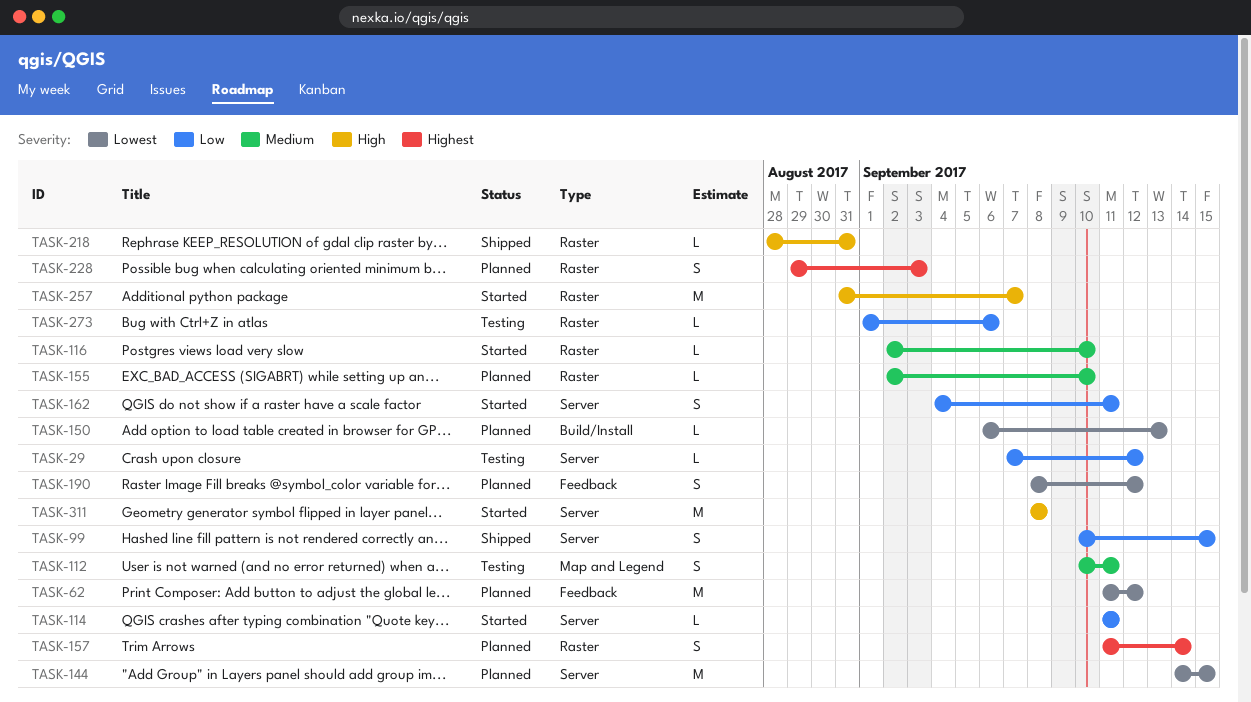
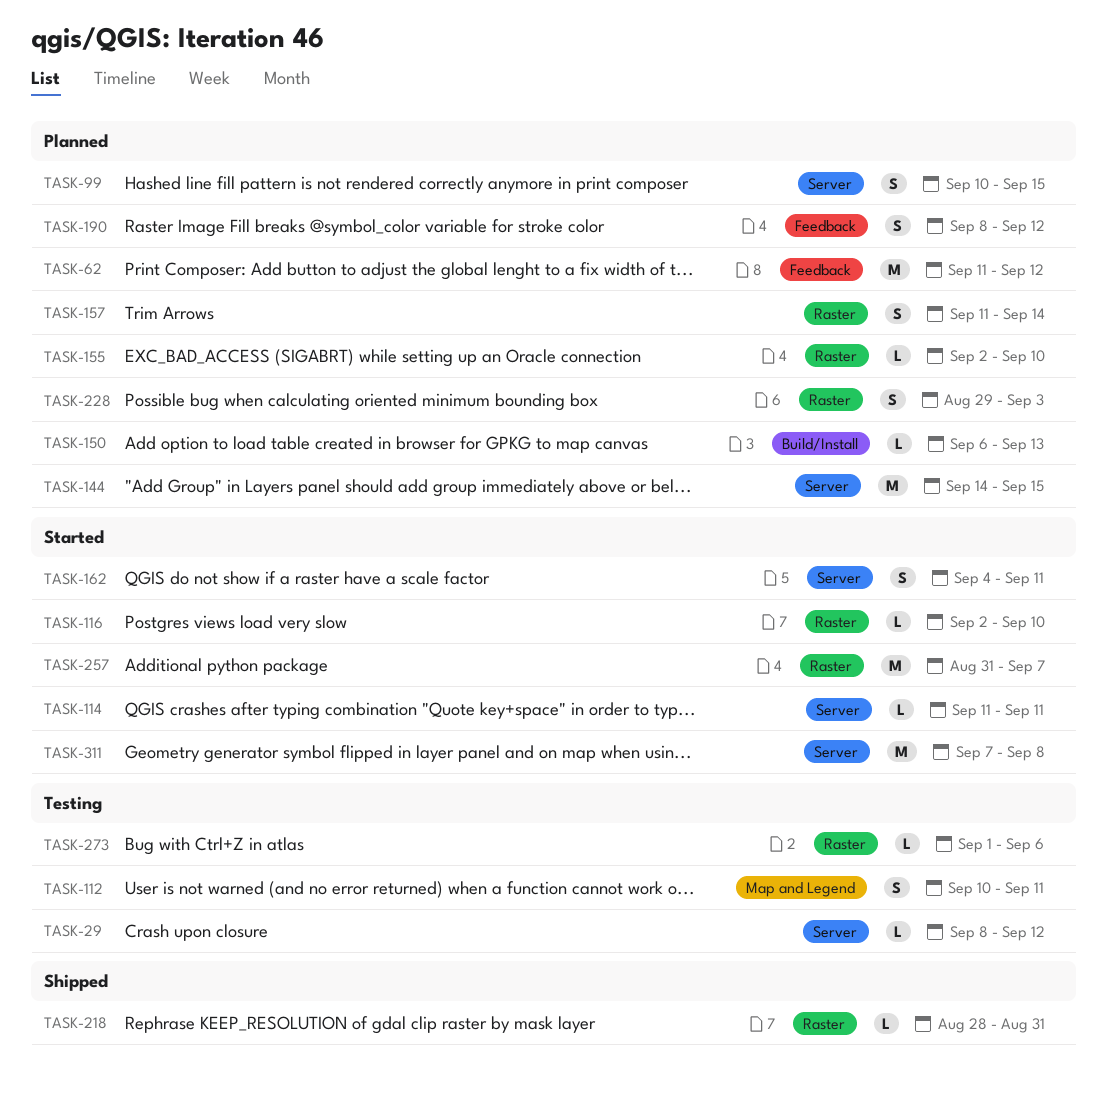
TASK-29, start: Sep 7 -> Sep 8
TASK-99, status: Shipped -> Planned
TASK-311, start: Sep 8 -> Sep 7

